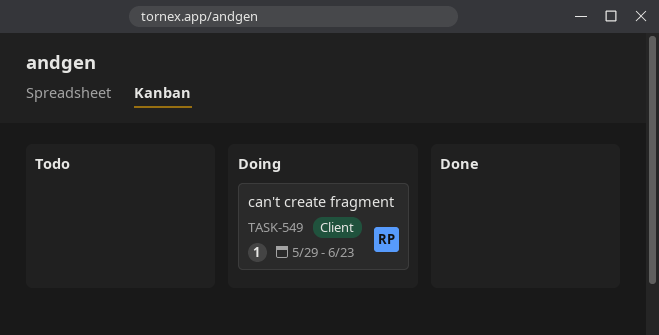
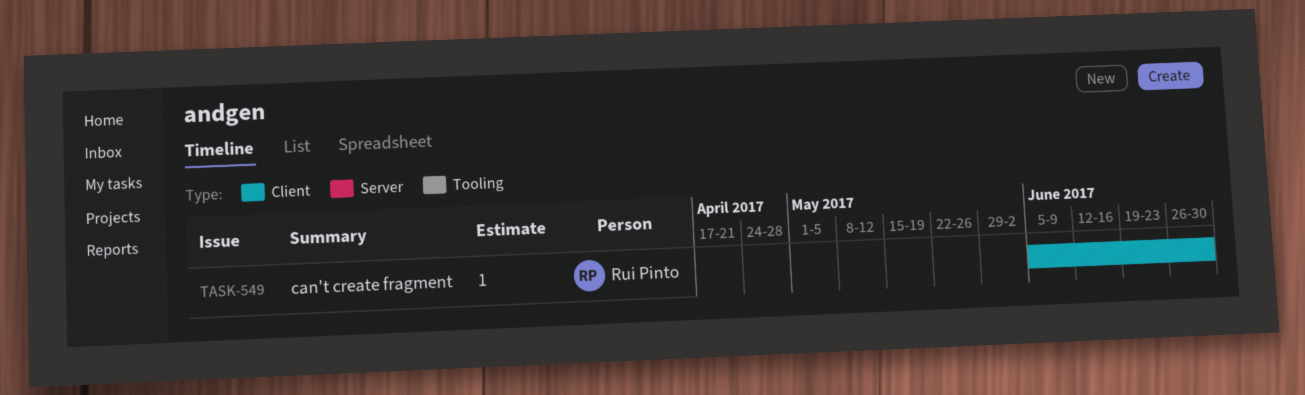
TASK-549, start: May 29 -> Jun 5
TASK-549, due: Jun 23 -> Jun 30

